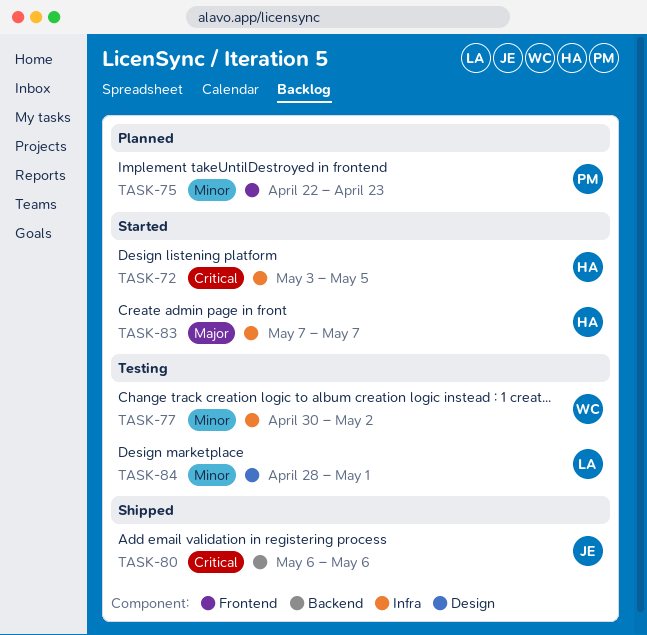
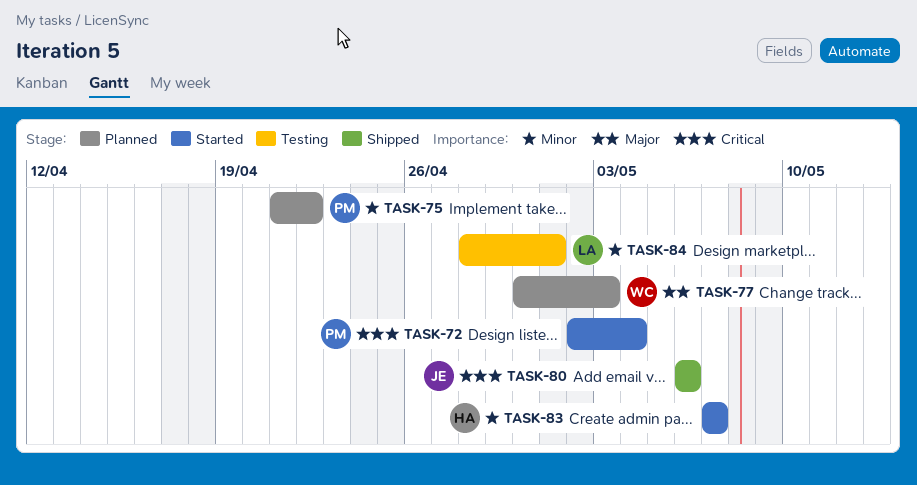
TASK-72, owner: HA -> PM
TASK-72, start: May 3 -> May 2
TASK-72, due: May 5 -> May 4
TASK-75, start: Apr 22 -> Apr 21
TASK-75, due: Apr 23 -> Apr 22
TASK-77, status: Testing -> Planned
TASK-77, priority: Minor -> Major
TASK-77, due: May 2 -> May 3
TASK-83, priority: Major -> Minor

